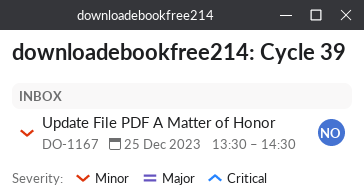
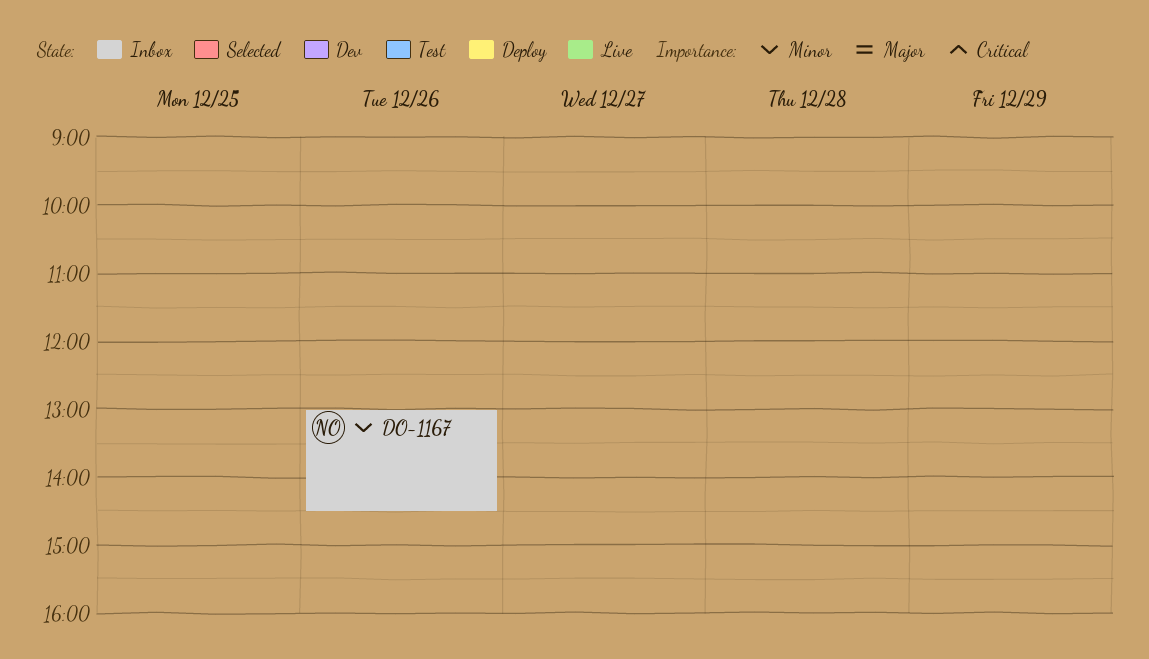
DO-1167, day: Dec 25 -> Dec 26
DO-1167, begins: 13:30 -> 13:00

